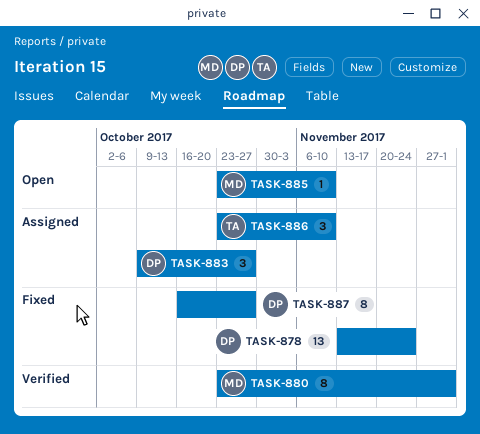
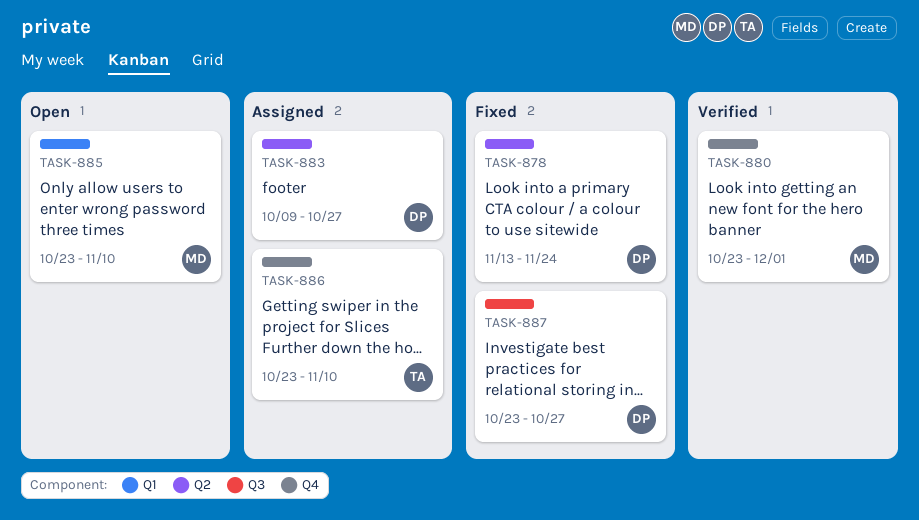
TASK-887, start: Oct 16 -> Oct 23

